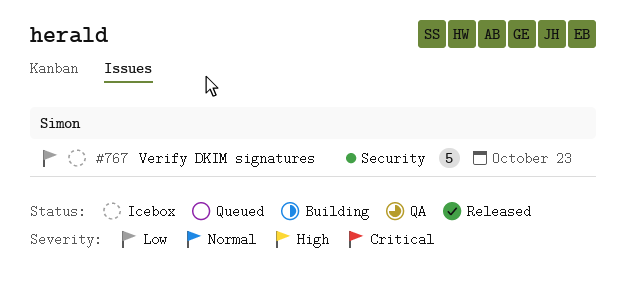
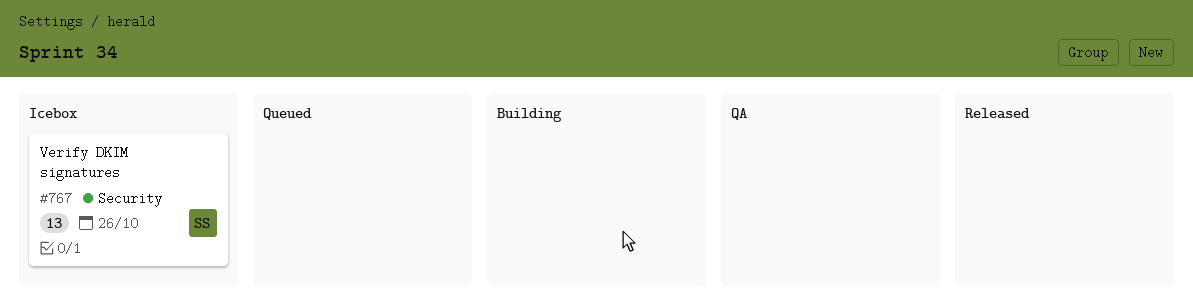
#767, estimate: 5 -> 13
#767, due: Oct 23 -> Oct 26

